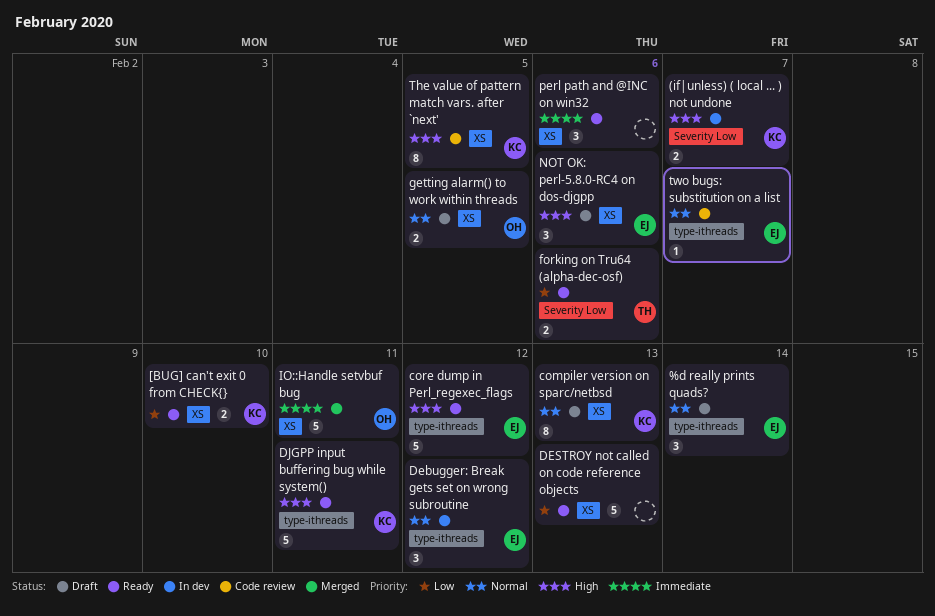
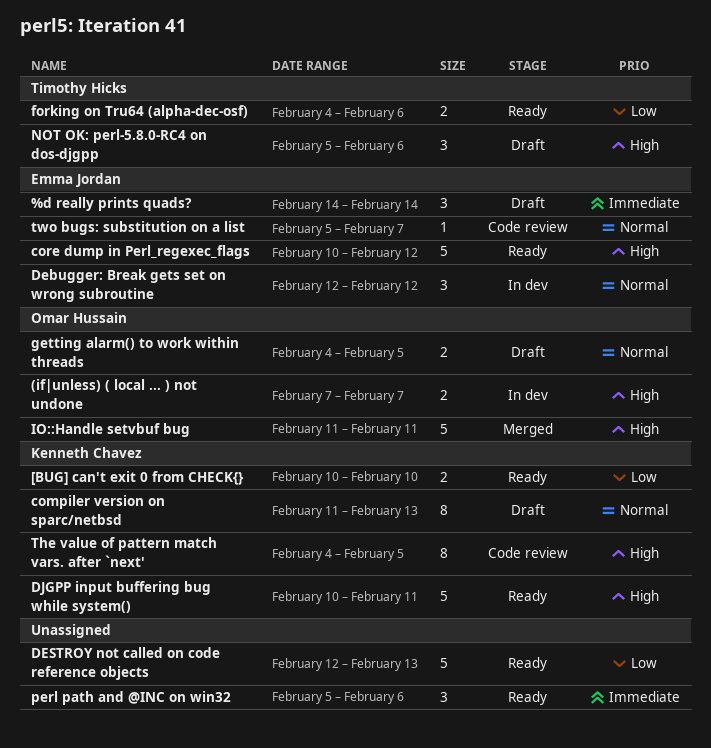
%d really prints quads?, priority: Normal -> Immediate
(if|unless) ( local ... ) not undone, owner: Kenneth Chavez -> Omar Hussain
IO::Handle setvbuf bug, priority: Immediate -> High
NOT OK: perl-5.8.0-RC4 on dos-djgpp, owner: Emma Jordan -> Timothy Hicks

